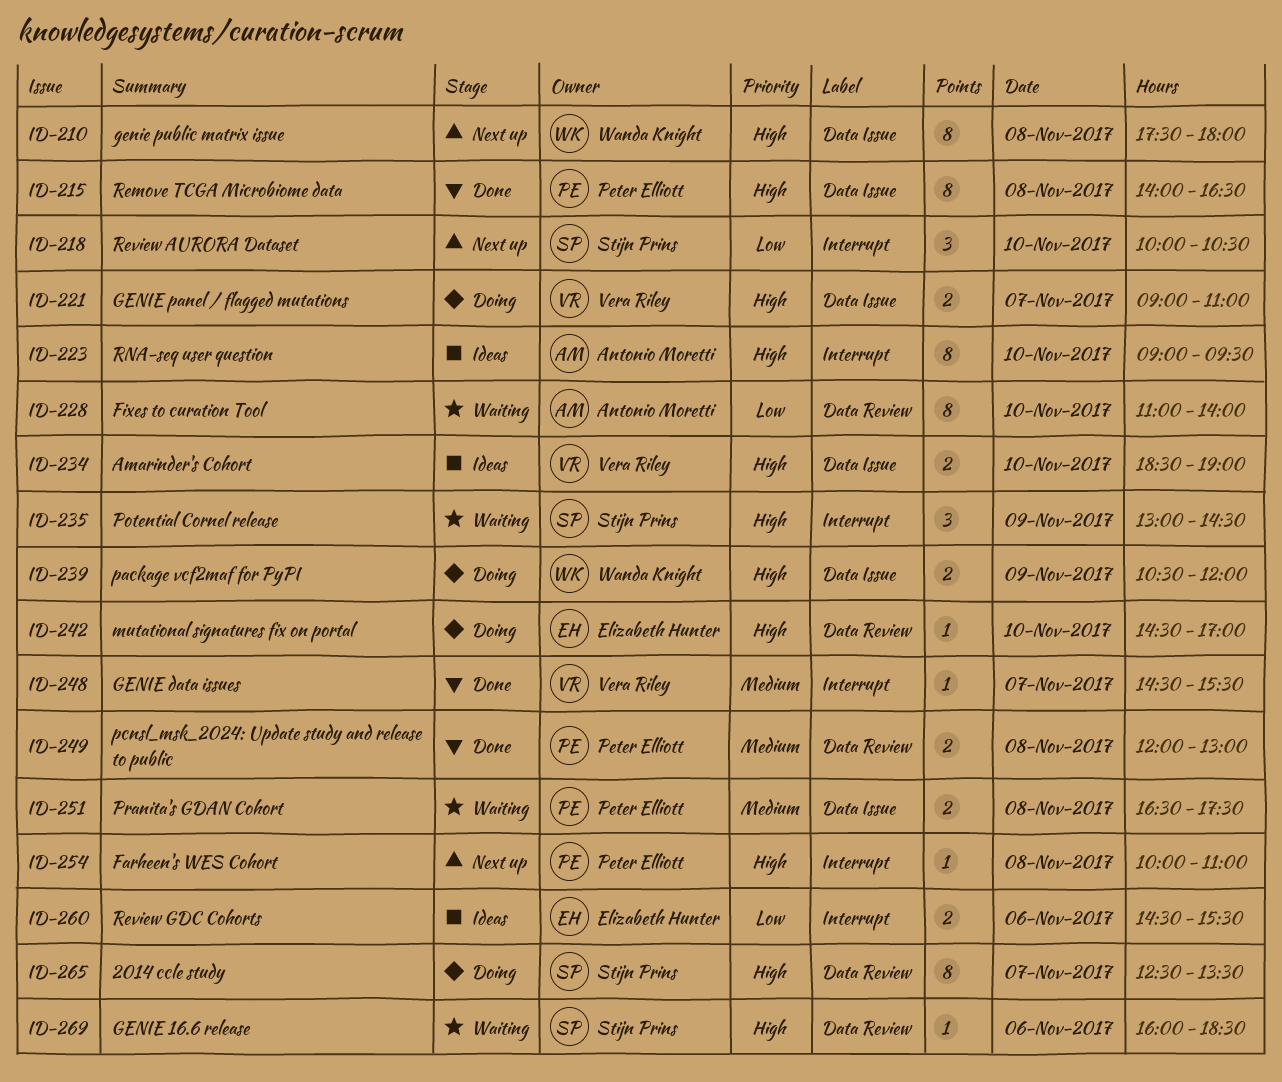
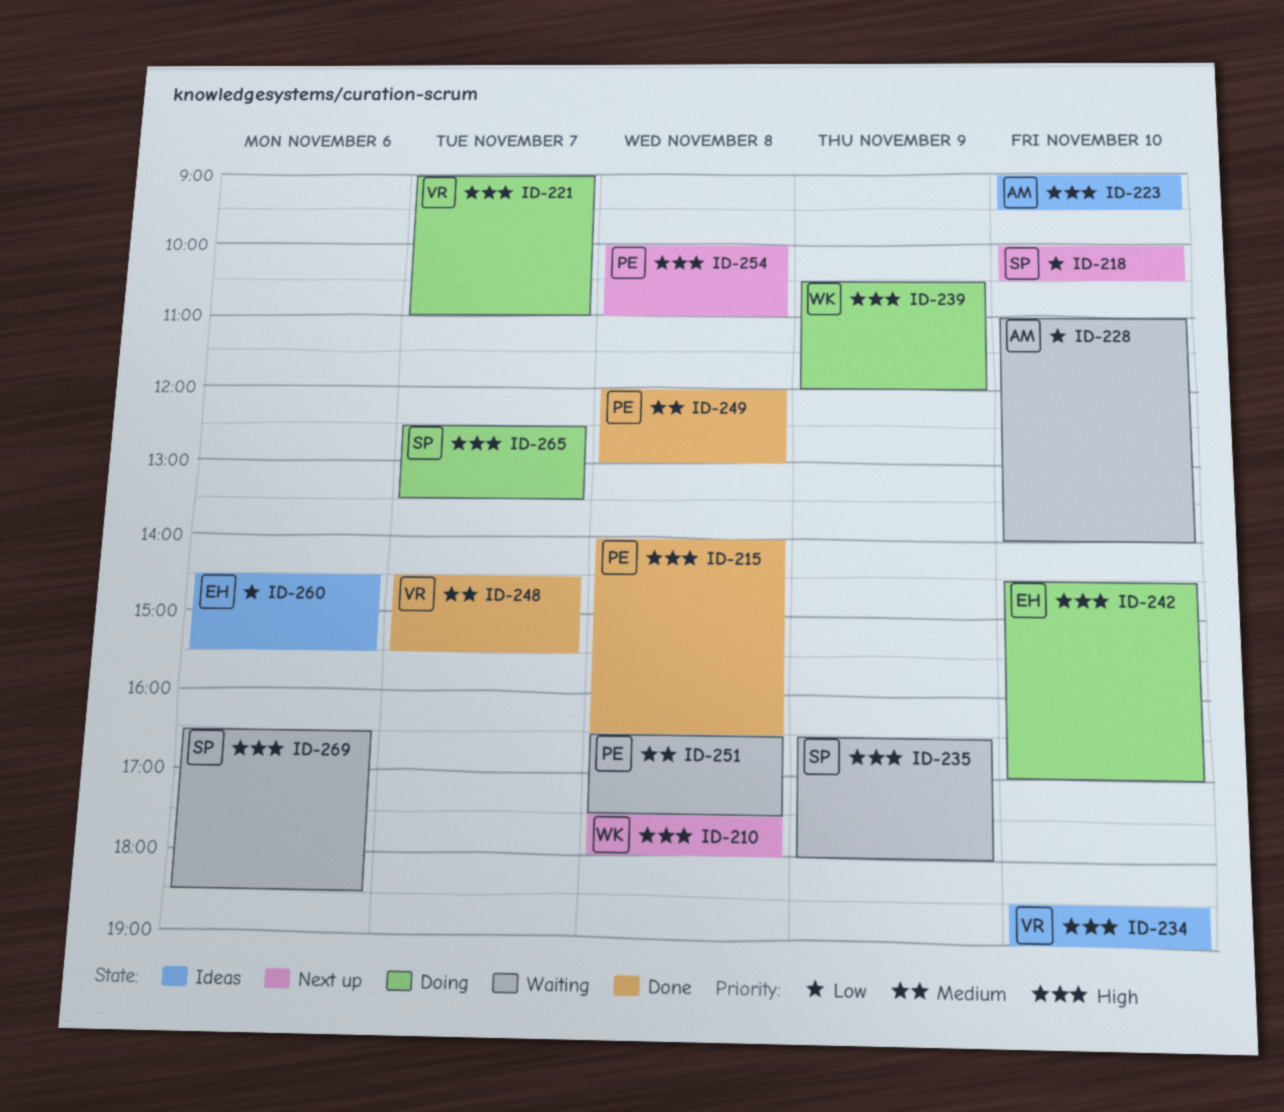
ID-235, begins: 13:00 -> 16:30
ID-235, ends: 14:30 -> 18:00
ID-269, begins: 16:00 -> 16:30

